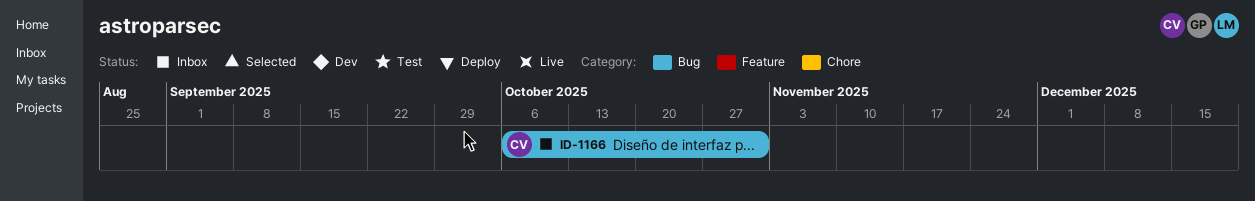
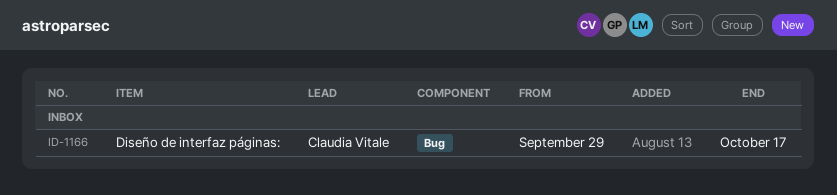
ID-1166, start: Oct 6 -> Sep 29
ID-1166, due: Oct 31 -> Oct 17

